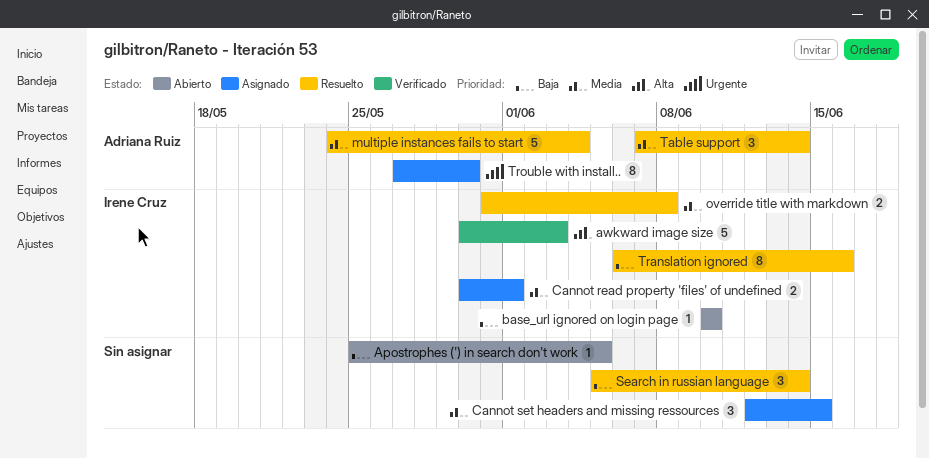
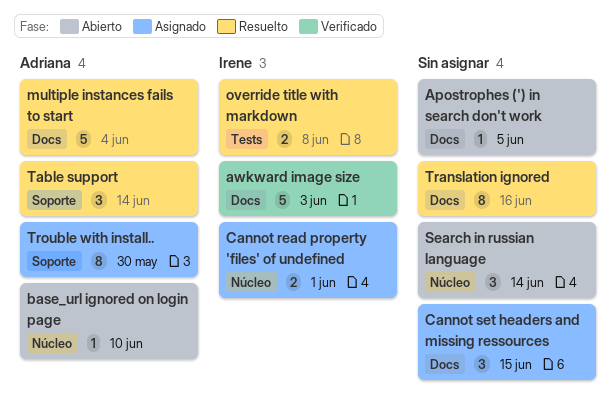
base_url ignored on login page, owner: Irene Cruz -> Adriana Ruiz
Search in russian language, status: Resuelto -> Abierto
Translation ignored, owner: Irene Cruz -> none

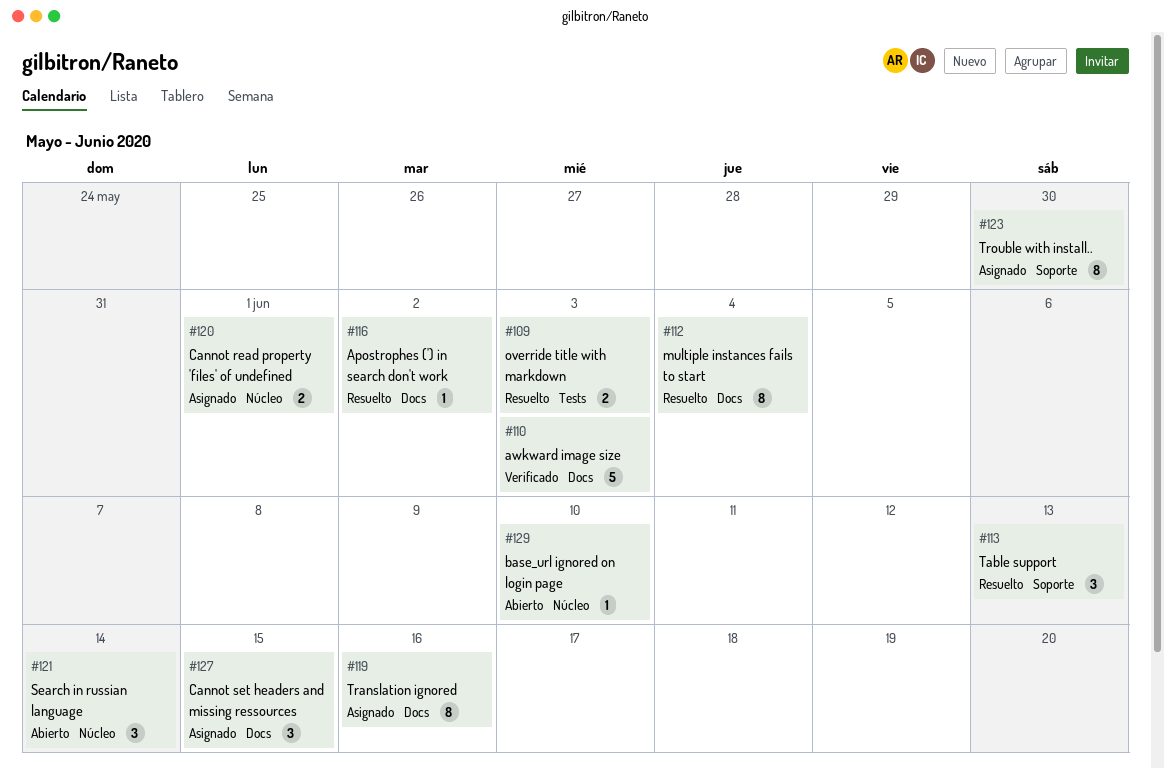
Apostrophes (') in search don't work, status: Abierto -> Resuelto
Apostrophes (') in search don't work, due: Jun 5 -> Jun 2
multiple instances fails to start, estimate: 5 -> 8
override title with markdown, due: Jun 8 -> Jun 3
Table support, due: Jun 14 -> Jun 13
Translation ignored, status: Resuelto -> Asignado

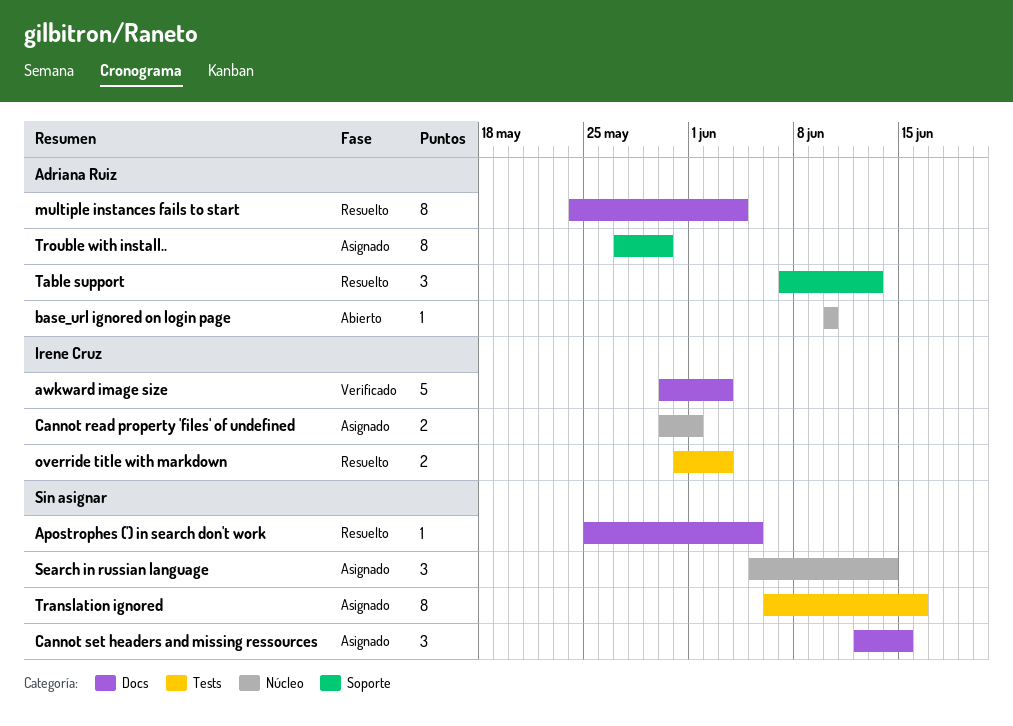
Apostrophes (') in search don't work, due: Jun 2 -> Jun 5
Search in russian language, status: Abierto -> Asignado
Translation ignored, label: Docs -> Tests

